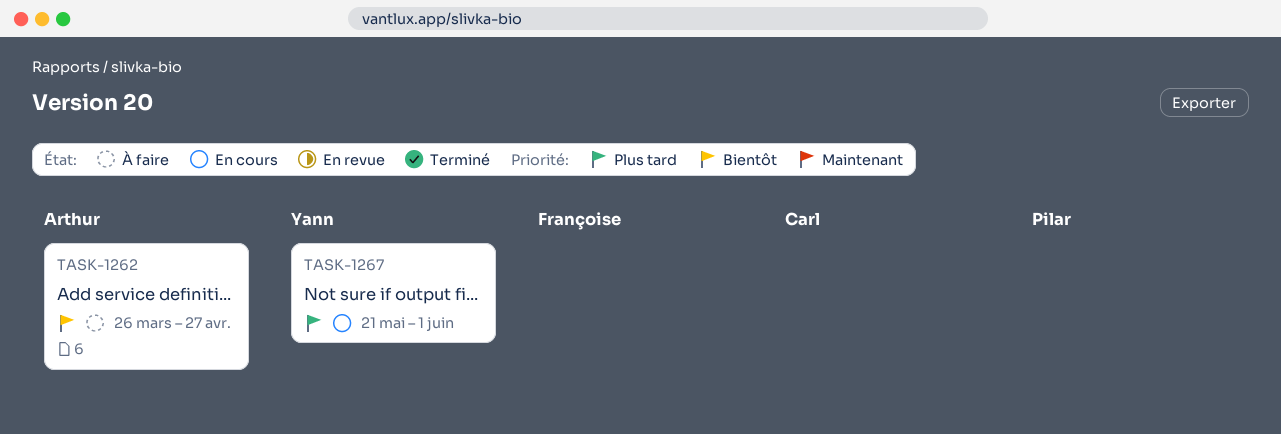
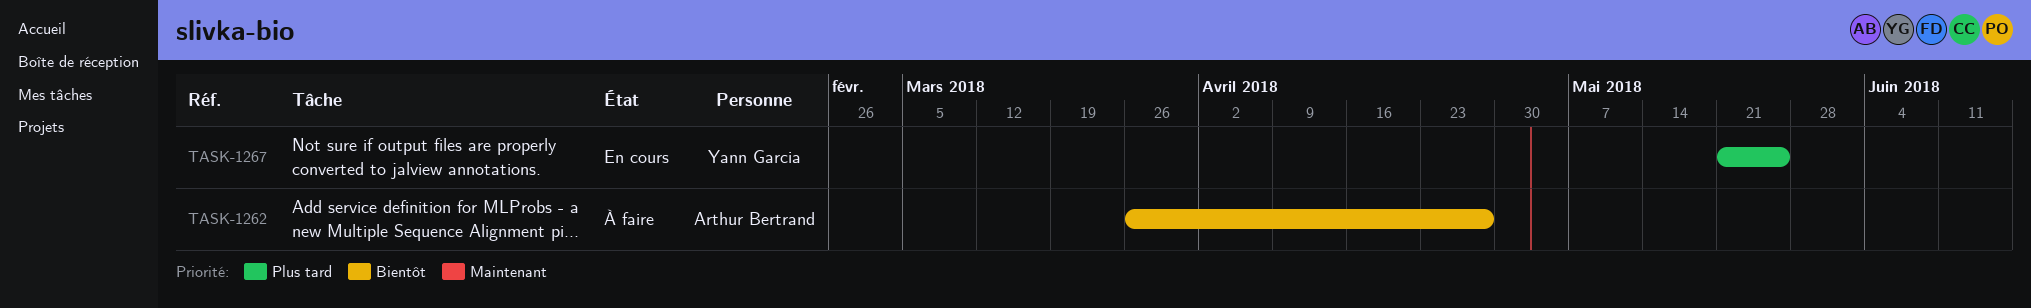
TASK-1267, due: Jun 1 -> May 25

